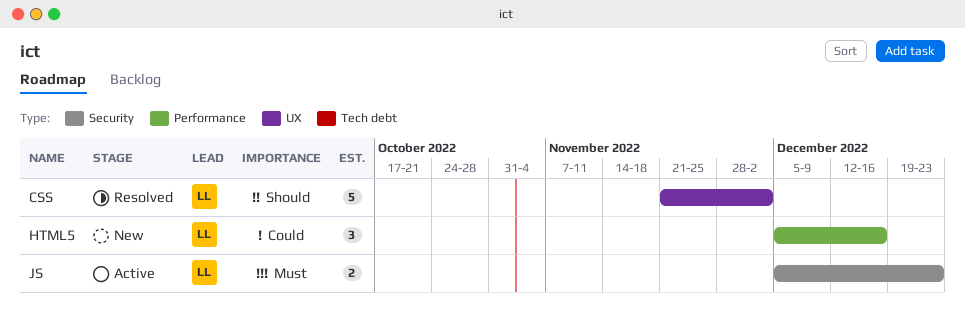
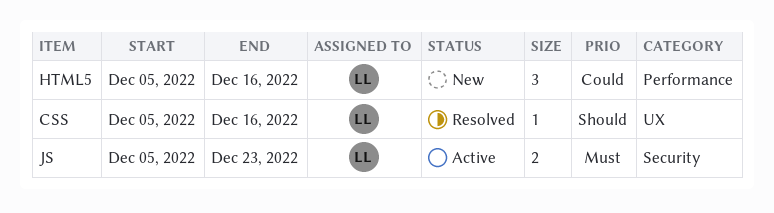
CSS, estimate: 5 -> 1
CSS, start: Nov 21 -> Dec 5
CSS, due: Dec 2 -> Dec 16

